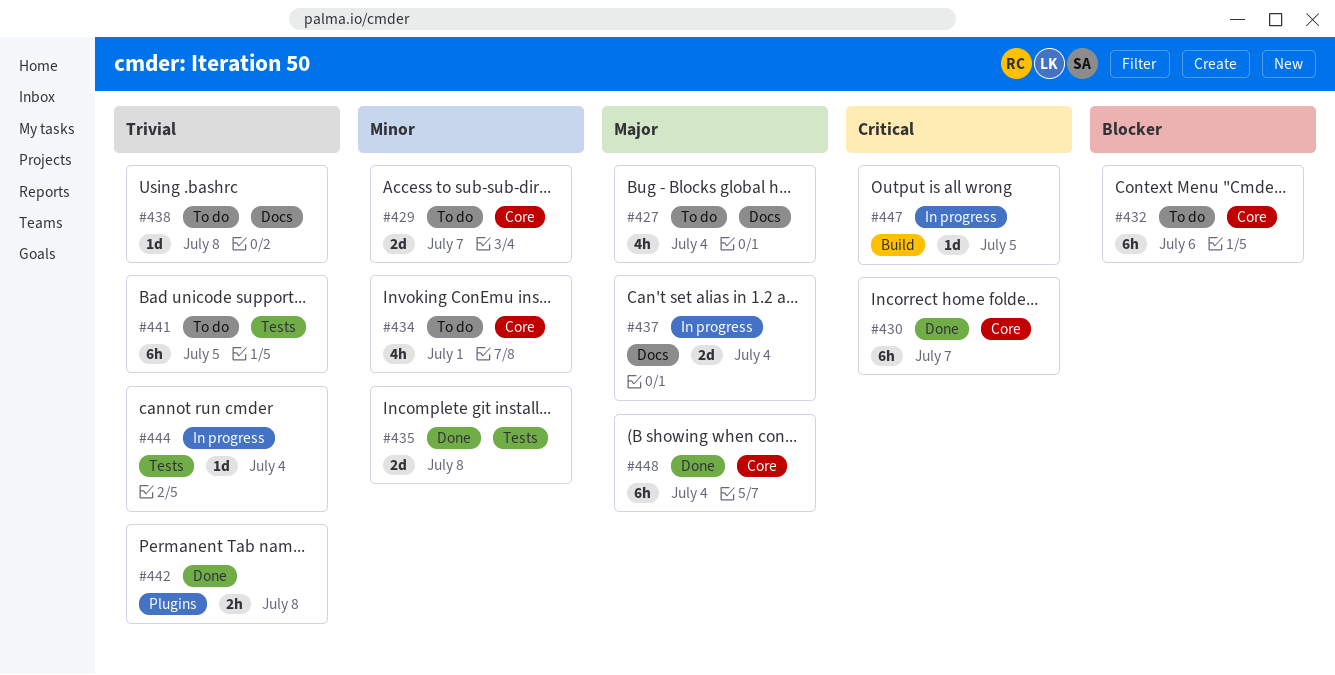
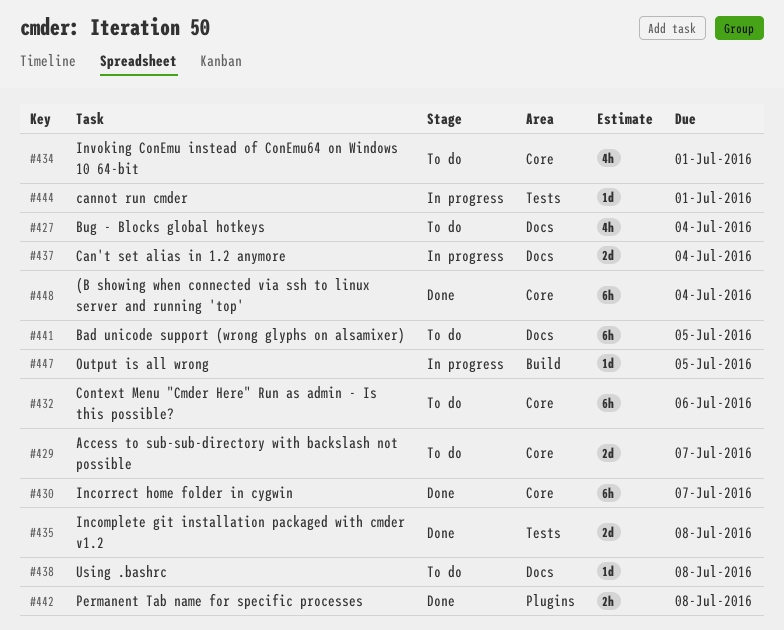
#441, label: Tests -> Docs
#444, due: Jul 4 -> Jul 1

